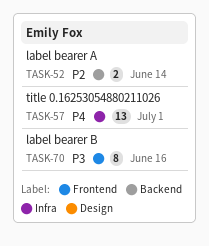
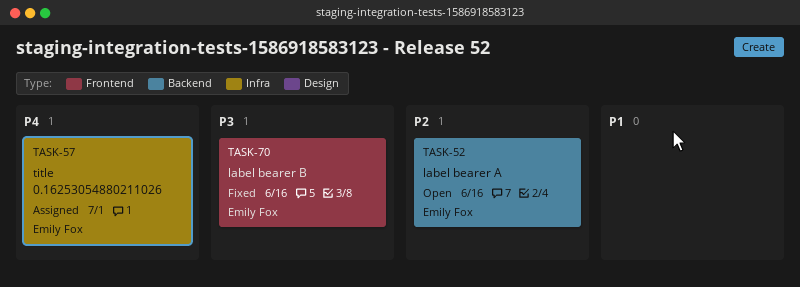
TASK-52, due: Jun 14 -> Jun 16

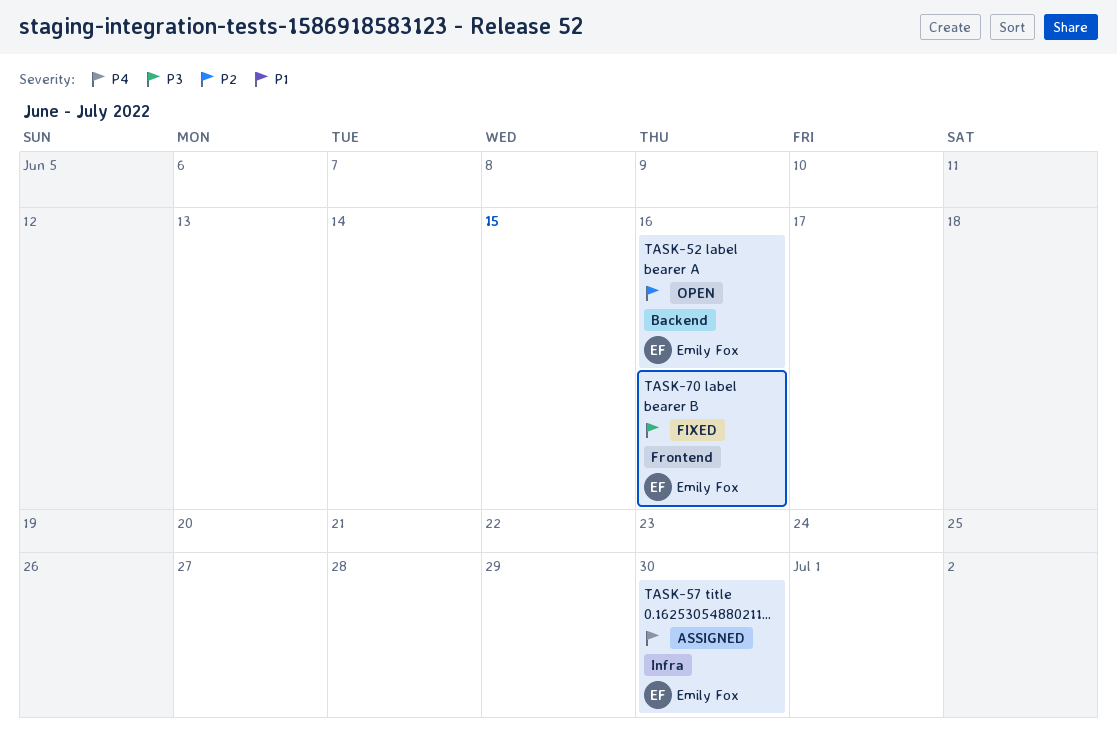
TASK-57, due: Jul 1 -> Jun 30

